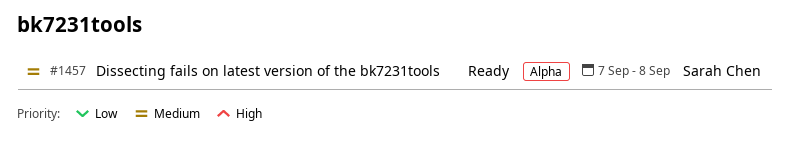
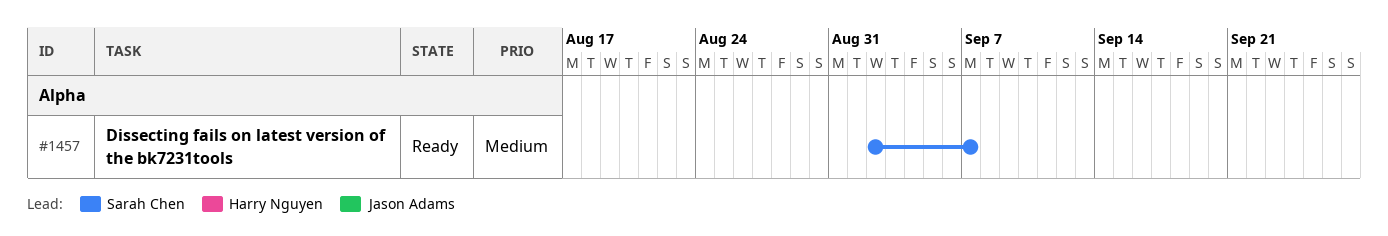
#1457, start: Sep 7 -> Sep 2
#1457, due: Sep 8 -> Sep 7

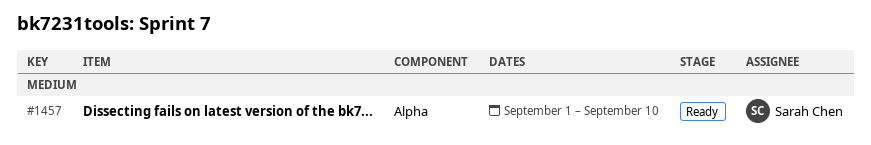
#1457, start: Sep 2 -> Sep 1
#1457, due: Sep 7 -> Sep 10

